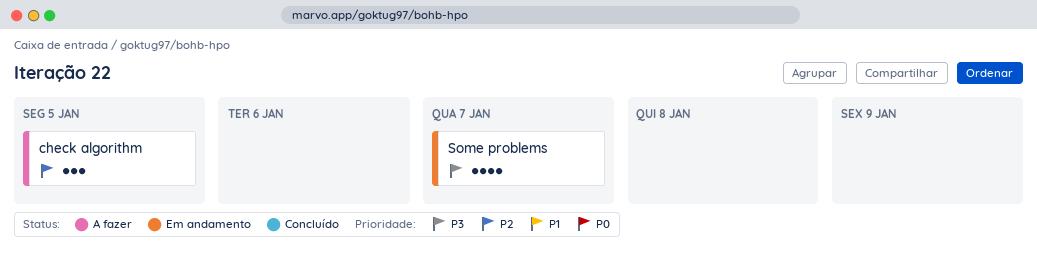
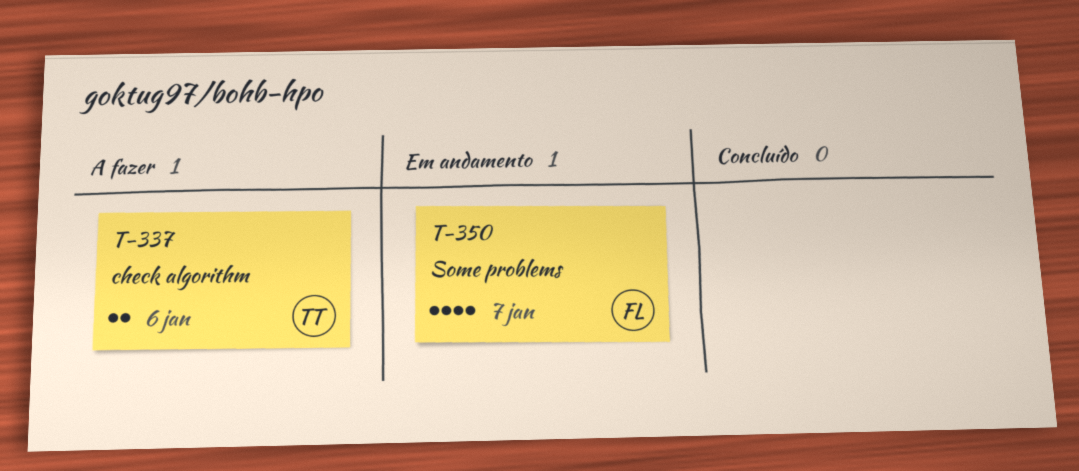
check algorithm, estimate: 3 -> 2
check algorithm, due: Jan 5 -> Jan 6

